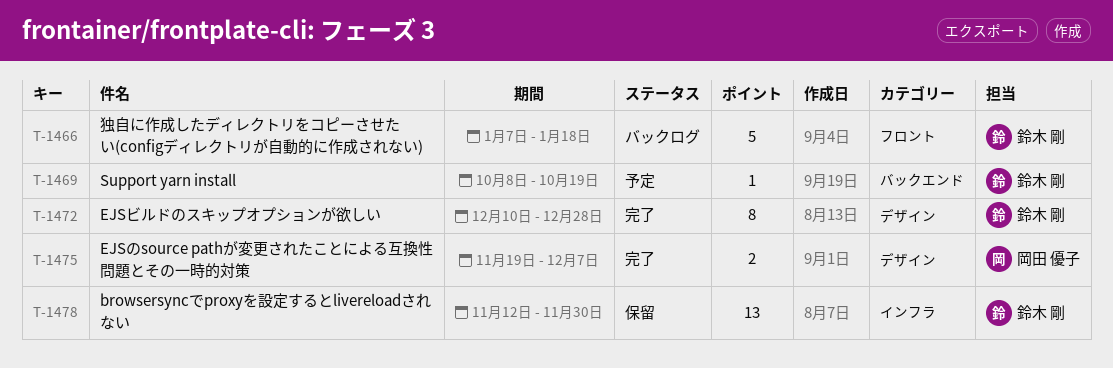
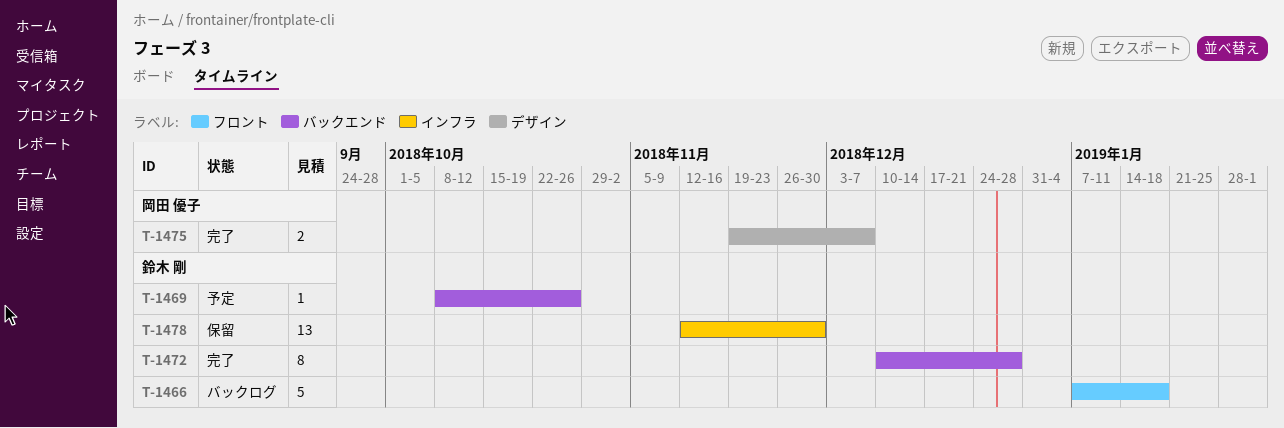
T-1469, due: Oct 19 -> Oct 26
T-1472, label: デザイン -> バックエンド

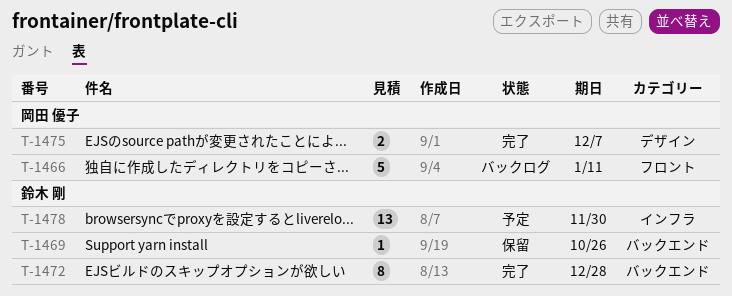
T-1466, owner: 鈴木 剛 -> 岡田 優子
T-1466, due: Jan 18 -> Jan 11
T-1469, status: 予定 -> 保留
T-1478, status: 保留 -> 予定

